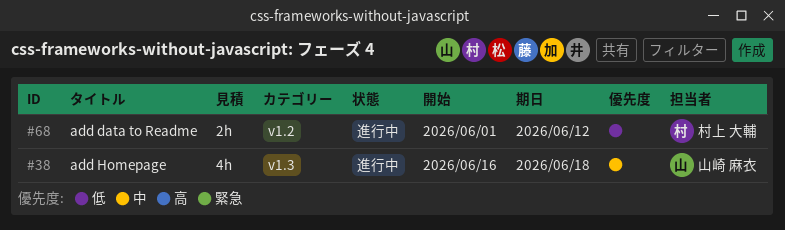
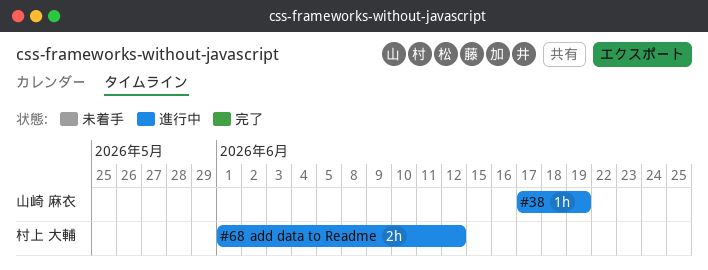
#38, estimate: 4h -> 1h
#38, start: Jun 16 -> Jun 17
#38, due: Jun 18 -> Jun 19

